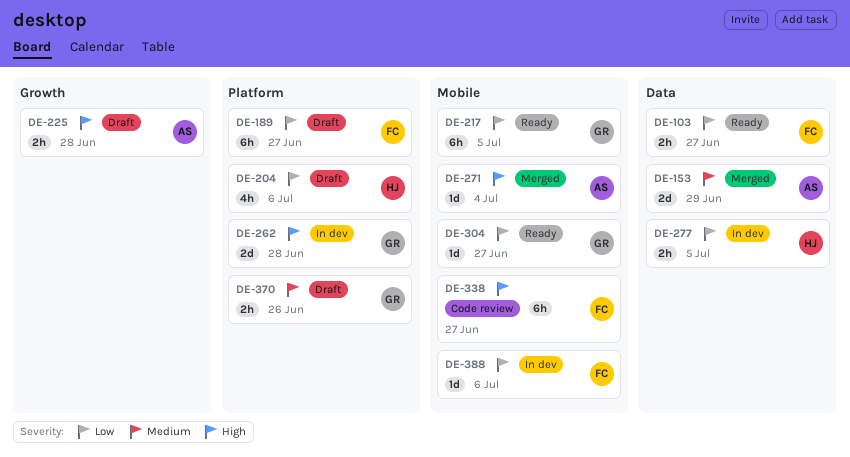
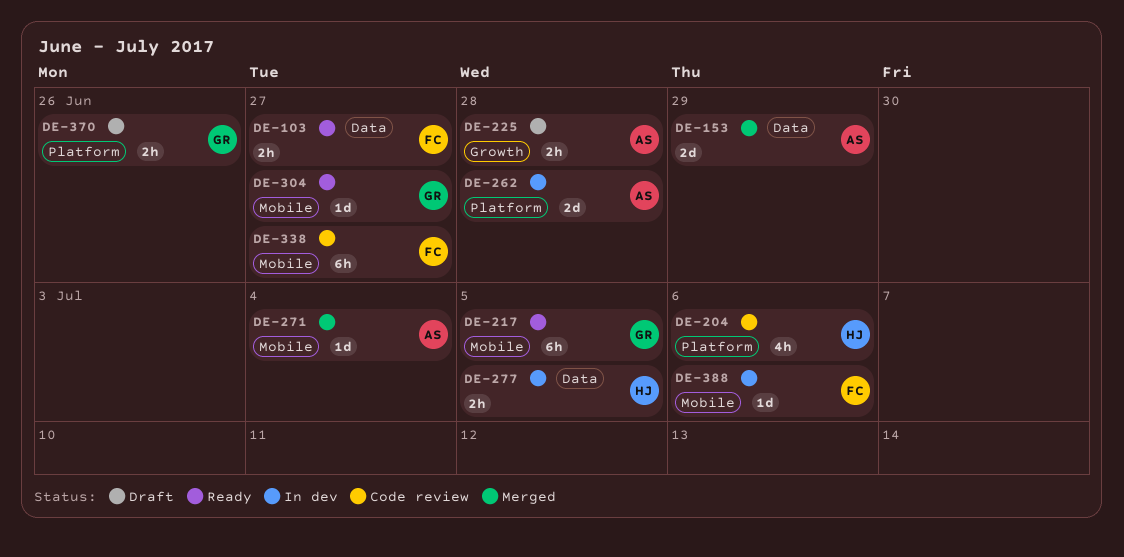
DE-189: present -> none
DE-204, status: Draft -> Code review
DE-262, owner: GR -> AS

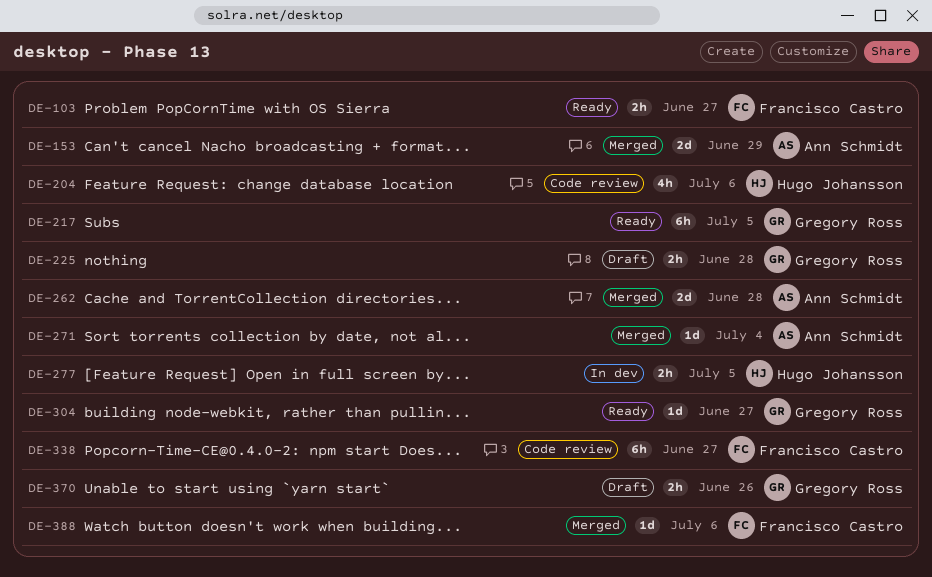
DE-225, owner: Ann Schmidt -> Gregory Ross
DE-262, status: In dev -> Merged
DE-388, status: In dev -> Merged

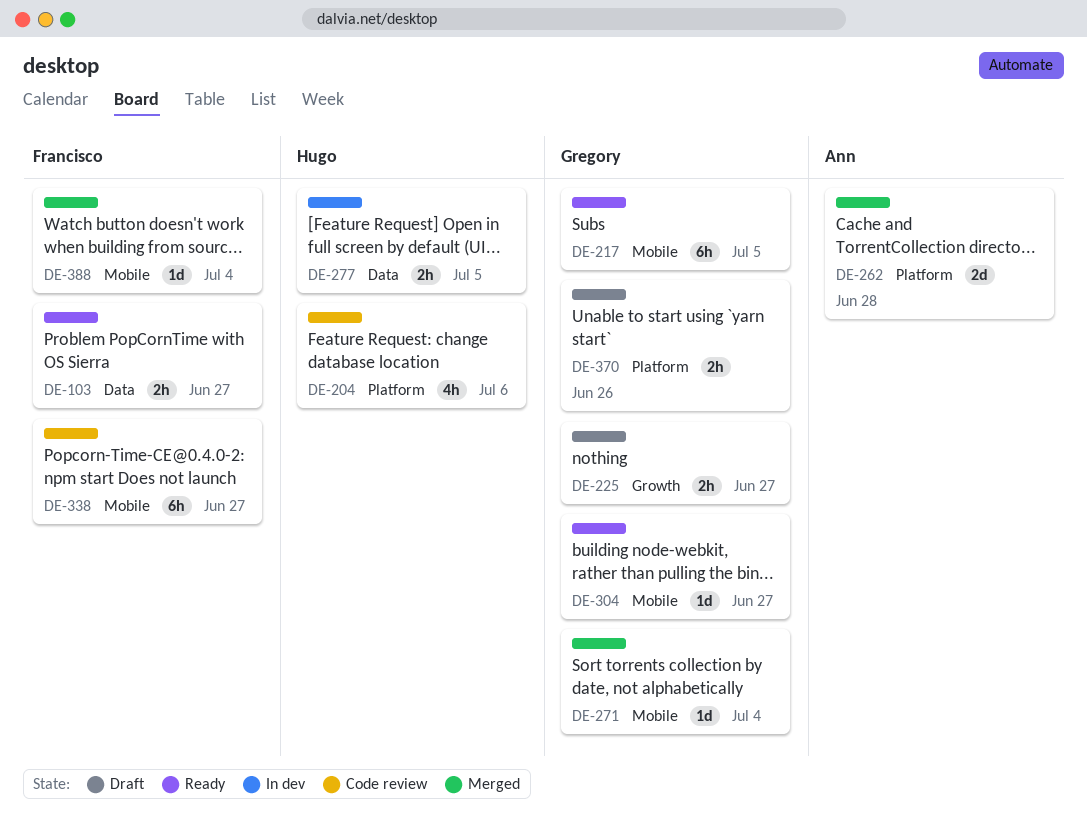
DE-153: present -> none
DE-225, due: Jun 28 -> Jun 27
DE-271, owner: Ann Schmidt -> Gregory Ross
DE-388, due: Jul 6 -> Jul 4

